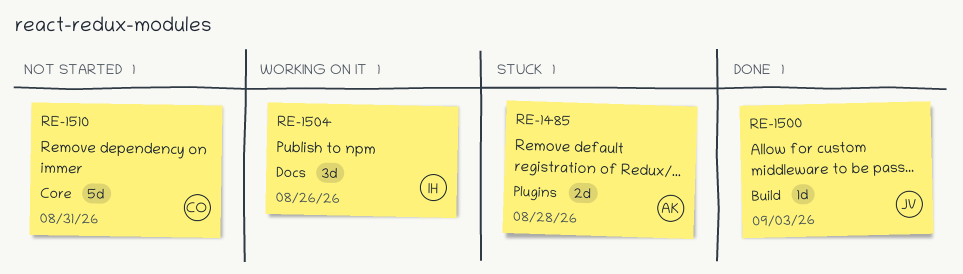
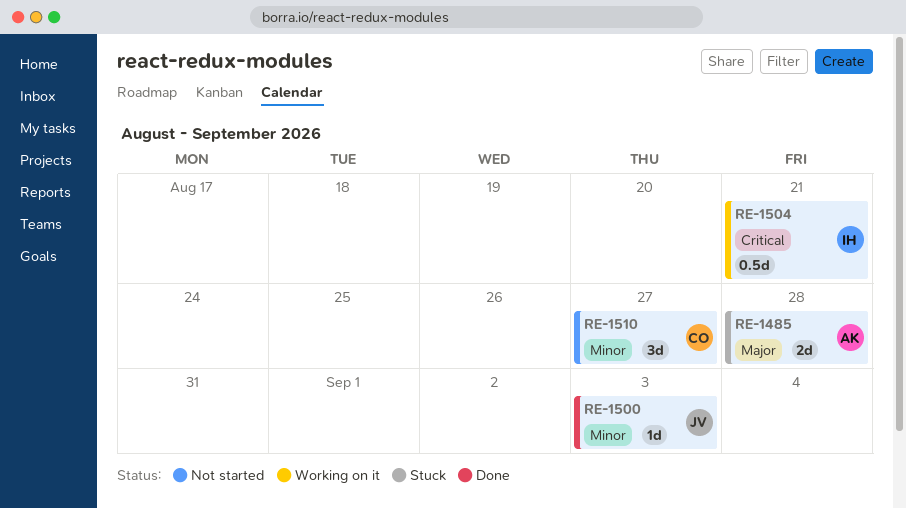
RE-1504, estimate: 3d -> 0.5d
RE-1504, due: Aug 26 -> Aug 21
RE-1510, estimate: 5d -> 3d
RE-1510, due: Aug 31 -> Aug 27

